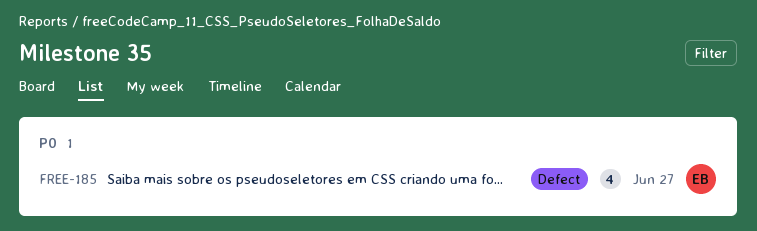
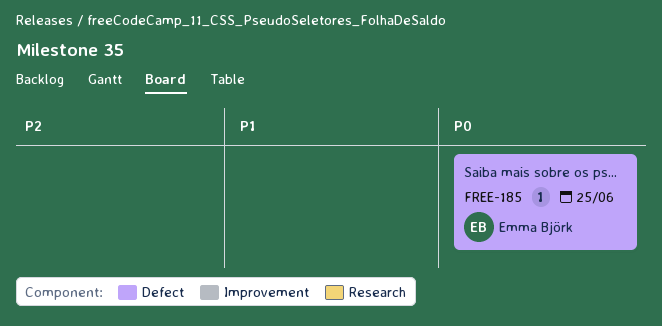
FREE-185, estimate: 4 -> 1
FREE-185, due: Jun 27 -> Jun 25

